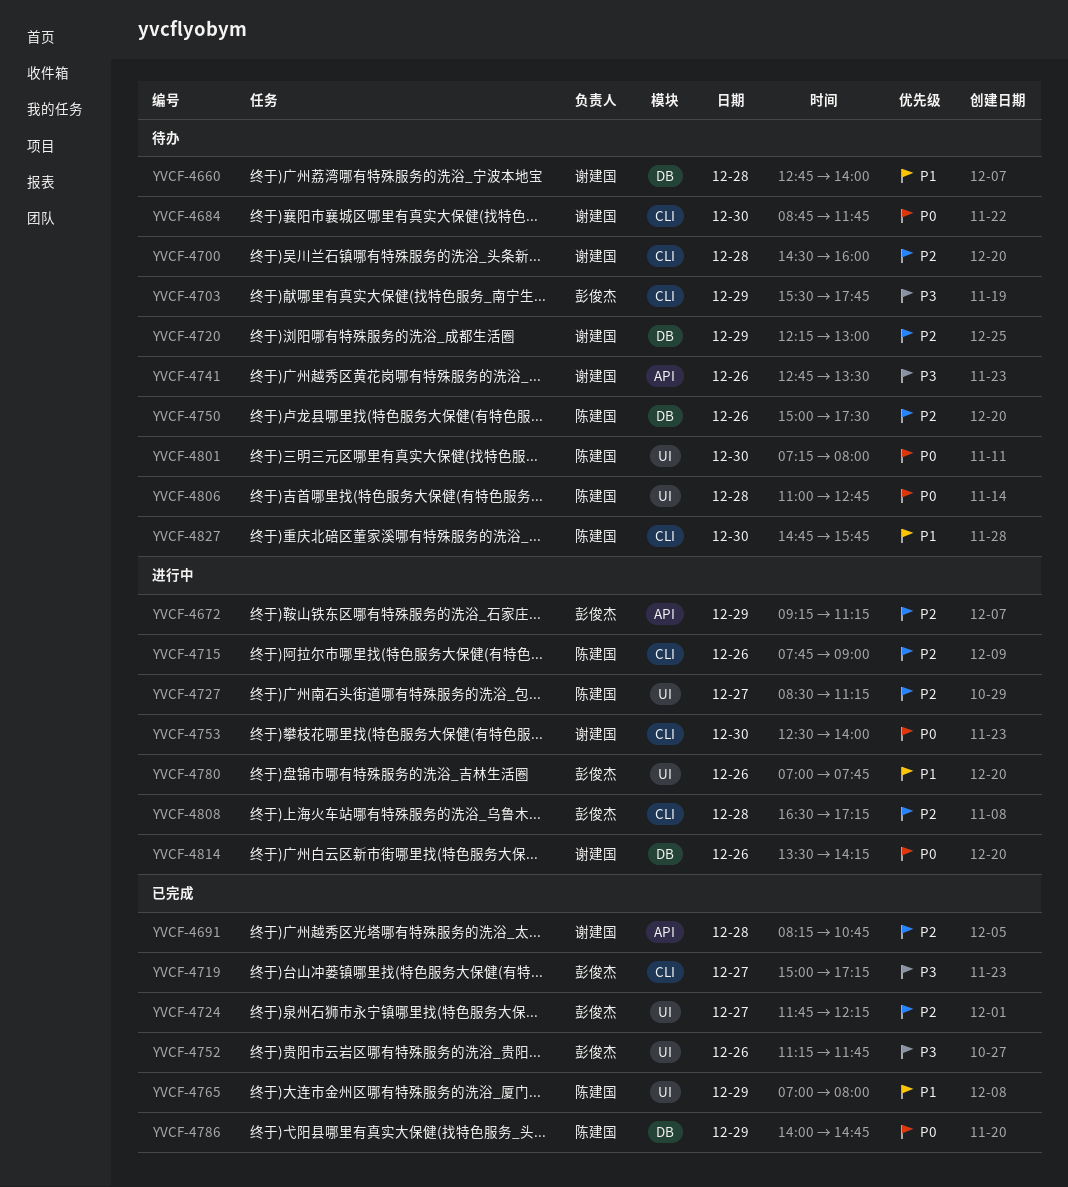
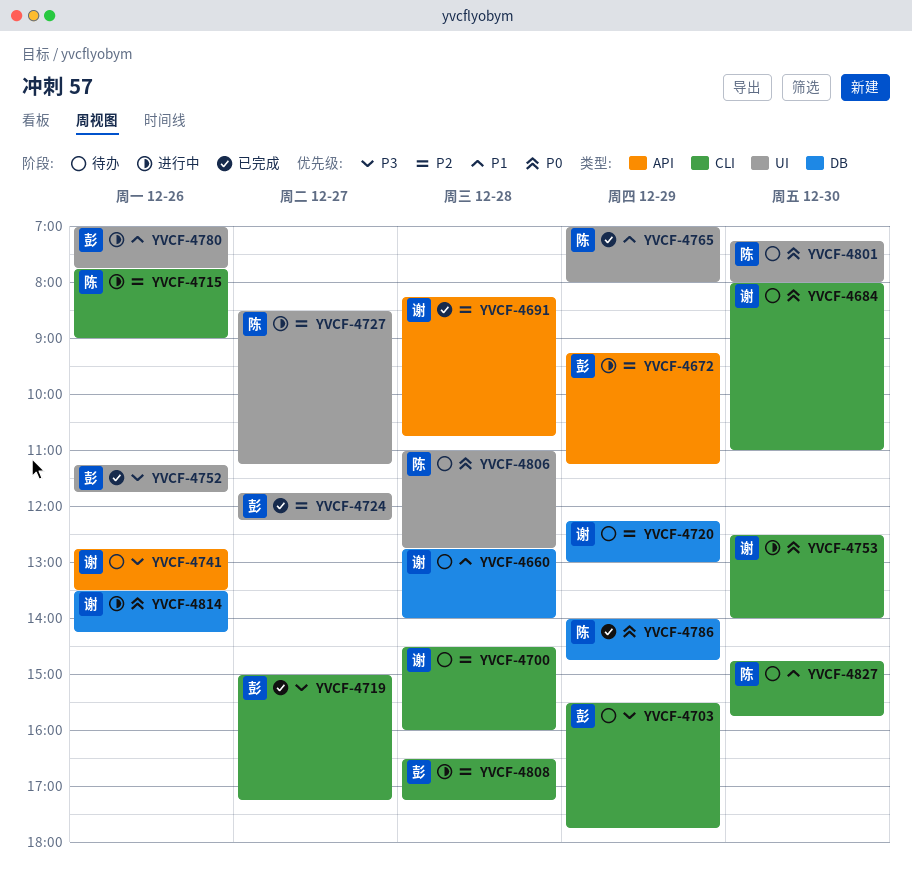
YVCF-4684, begins: 08:45 -> 08:00
YVCF-4684, ends: 11:45 -> 11:00
YVCF-4750: present -> none

